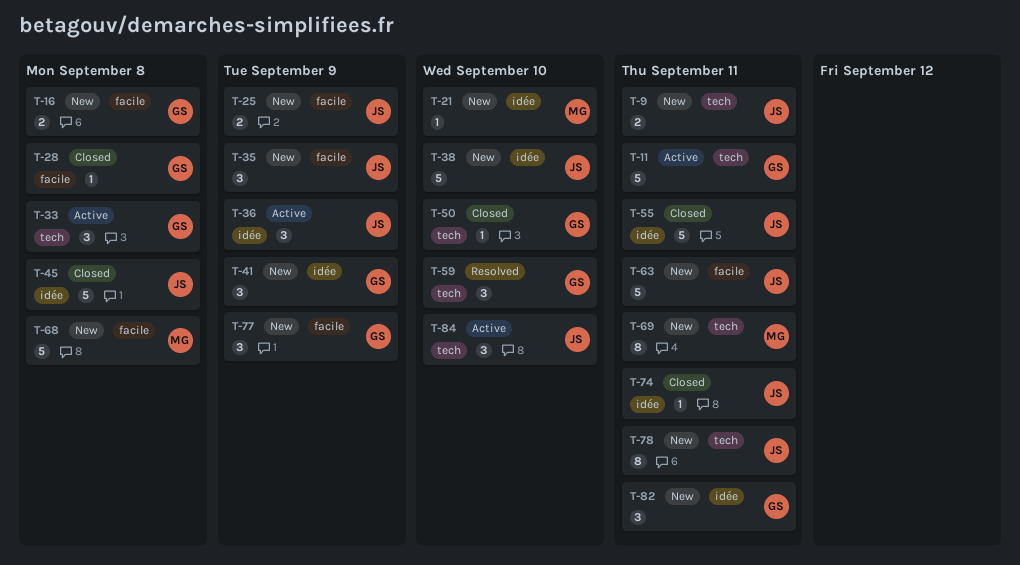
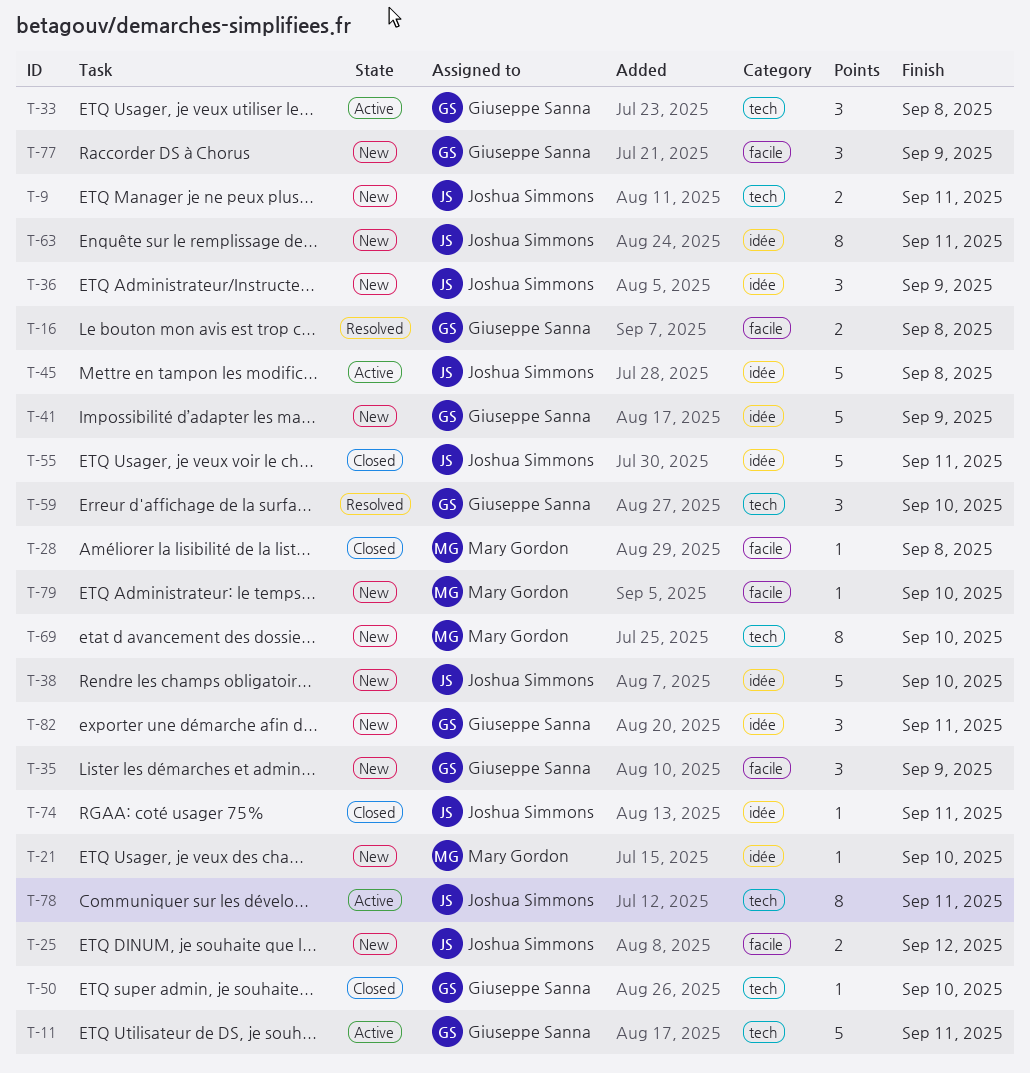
T-16, status: New -> Resolved
T-25, due: Sep 9 -> Sep 12
T-28, owner: Giuseppe Sanna -> Mary Gordon
T-35, owner: Joshua Simmons -> Giuseppe Sanna
T-36, status: Active -> New
T-41, estimate: 3 -> 5
T-45, status: Closed -> Active
T-63, label: facile -> idée
T-63, estimate: 5 -> 8
T-68: present -> none
T-69, due: Sep 11 -> Sep 10
T-78, status: New -> Active
T-79: none -> present
T-84: present -> none

